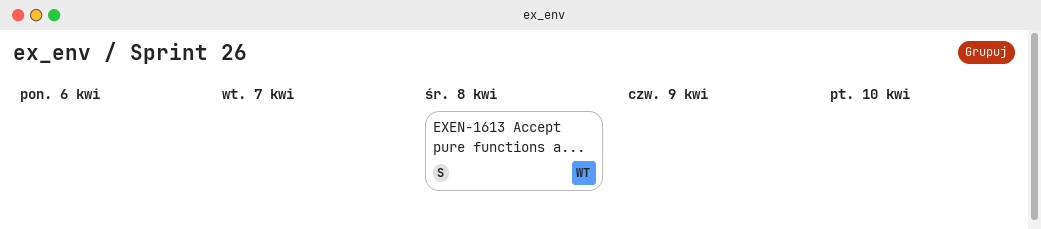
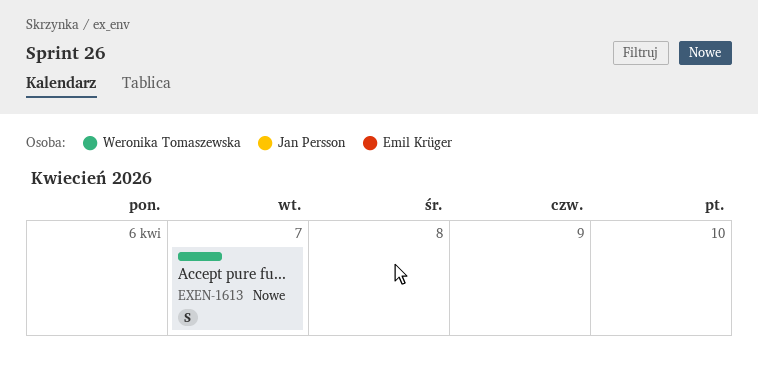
EXEN-1613, due: Apr 8 -> Apr 7

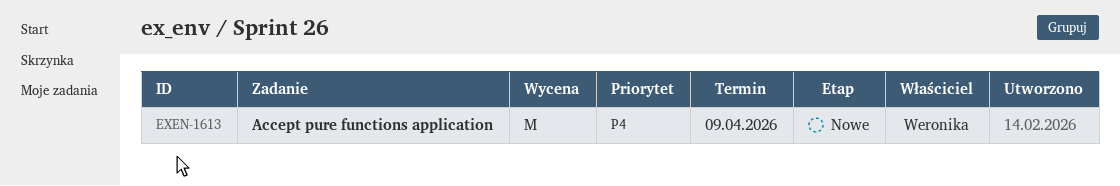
EXEN-1613, estimate: S -> M
EXEN-1613, due: Apr 7 -> Apr 9

